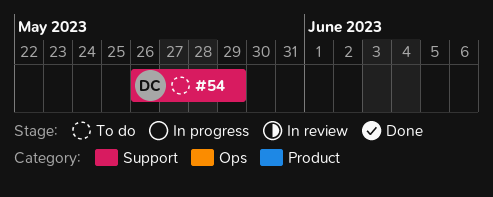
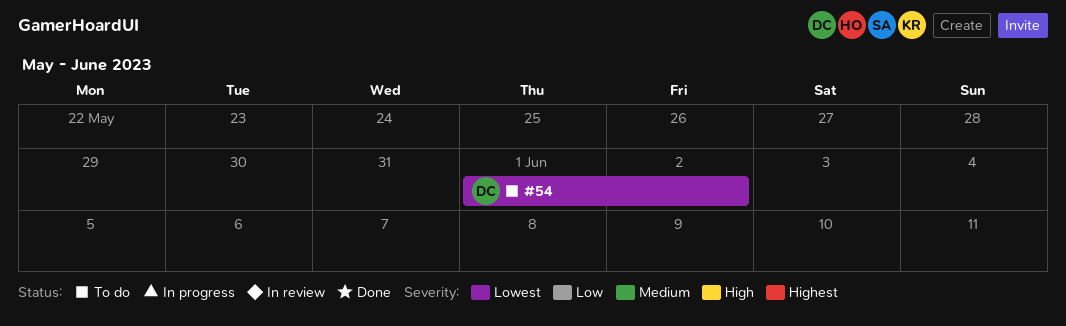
#54, start: May 26 -> Jun 1
#54, due: May 29 -> Jun 2

